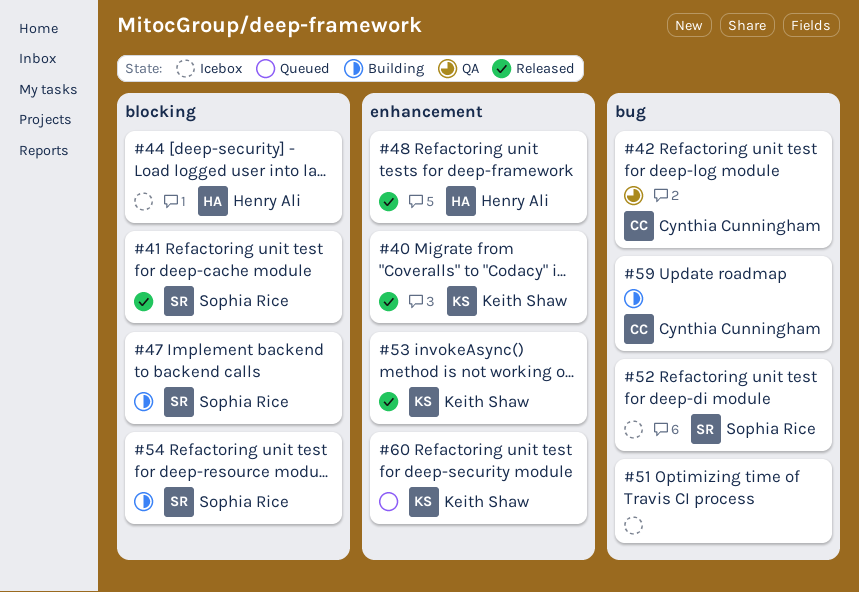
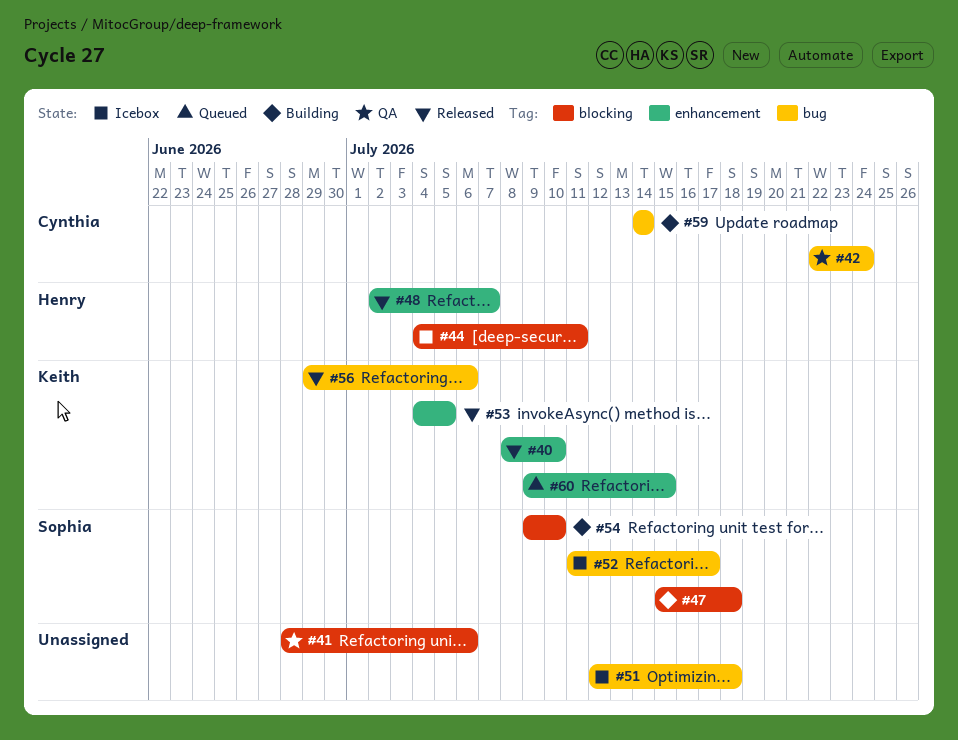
#41, status: Released -> QA
#41, owner: Sophia Rice -> none
#56: none -> present

